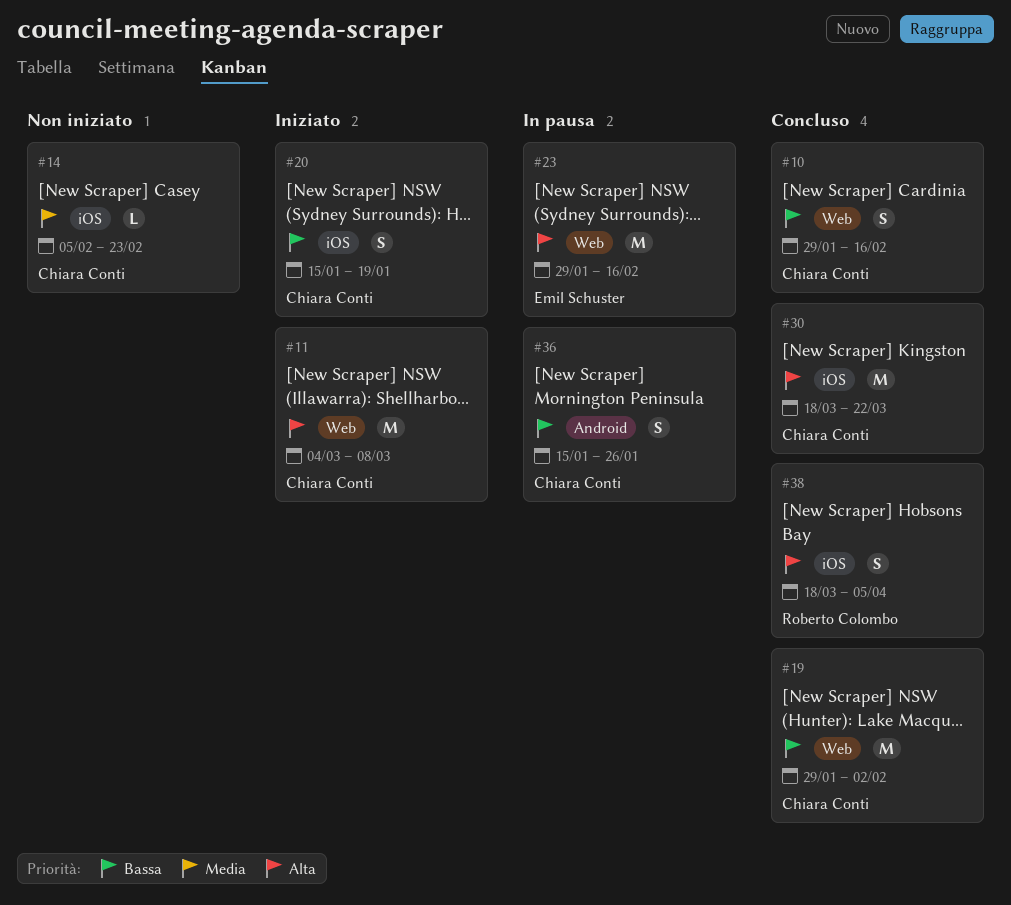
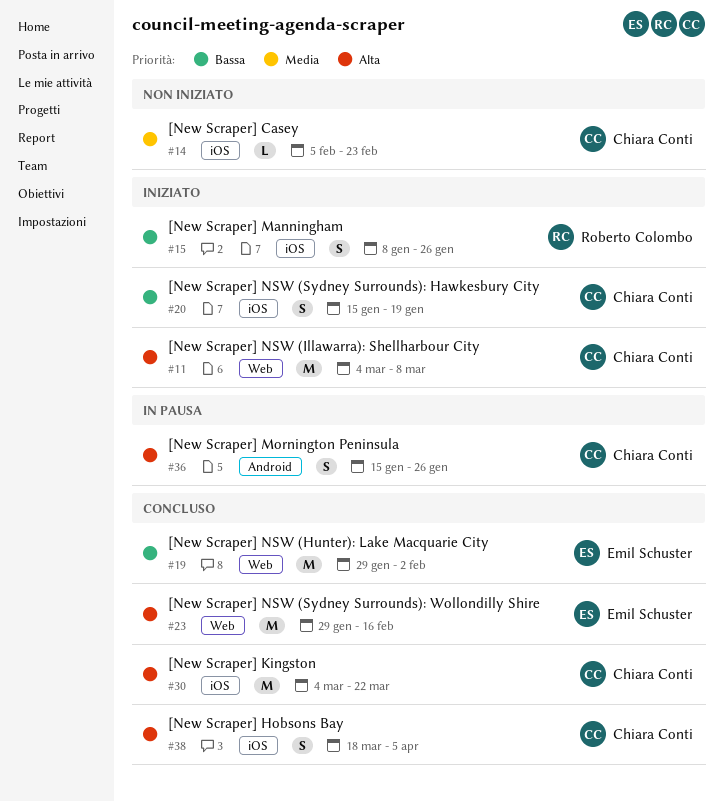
#10: present -> none
#15: none -> present
#19, owner: Chiara Conti -> Emil Schuster
#23, status: In pausa -> Concluso
#30, start: Mar 18 -> Mar 4
#36, priority: Bassa -> Alta
#38, owner: Roberto Colombo -> Chiara Conti

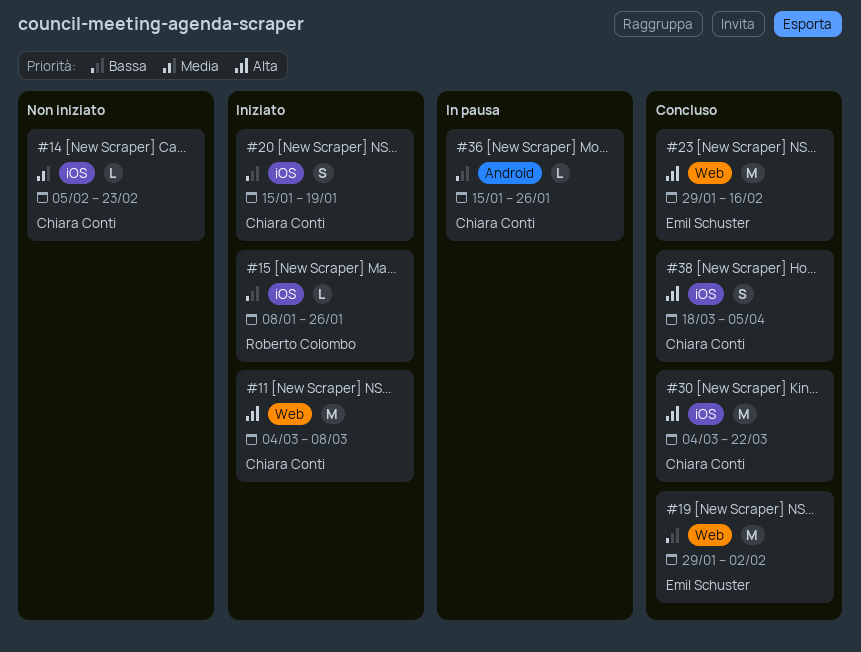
#15, estimate: S -> L
#36, priority: Alta -> Bassa
#36, estimate: S -> L

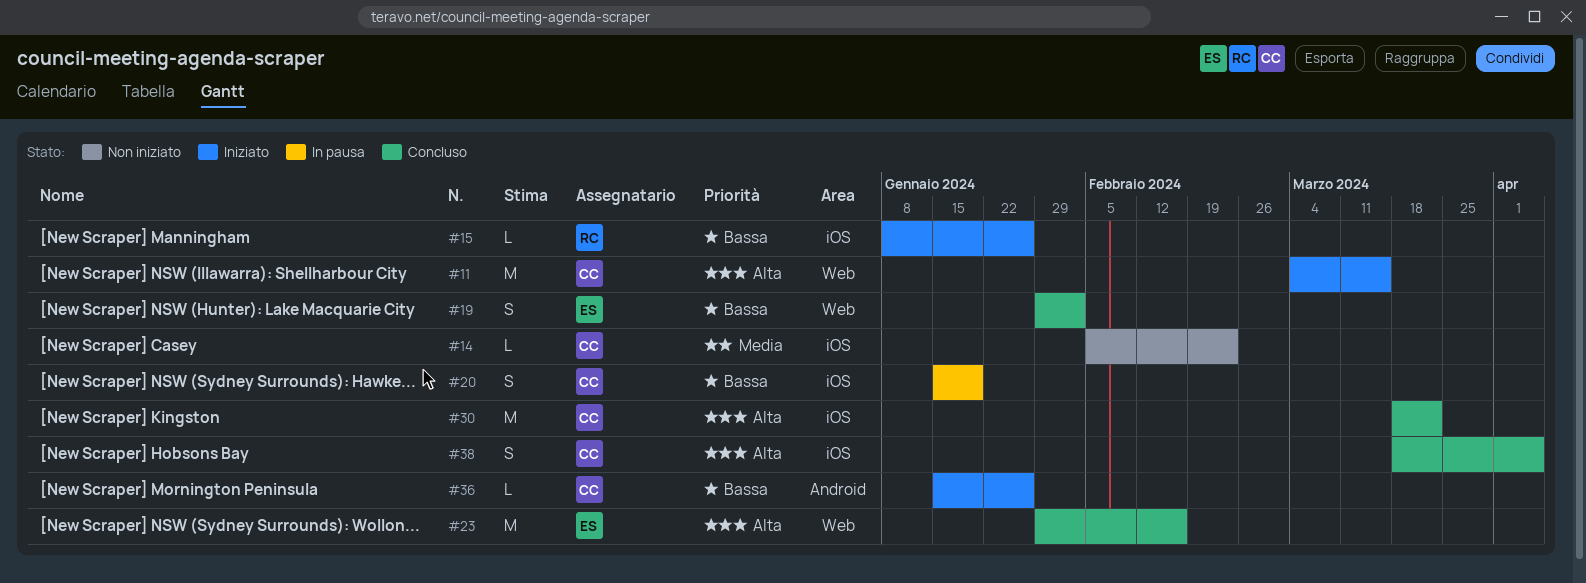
#11, due: Mar 8 -> Mar 15
#19, estimate: M -> S
#20, status: Iniziato -> In pausa
#30, start: Mar 4 -> Mar 18
#36, status: In pausa -> Iniziato

